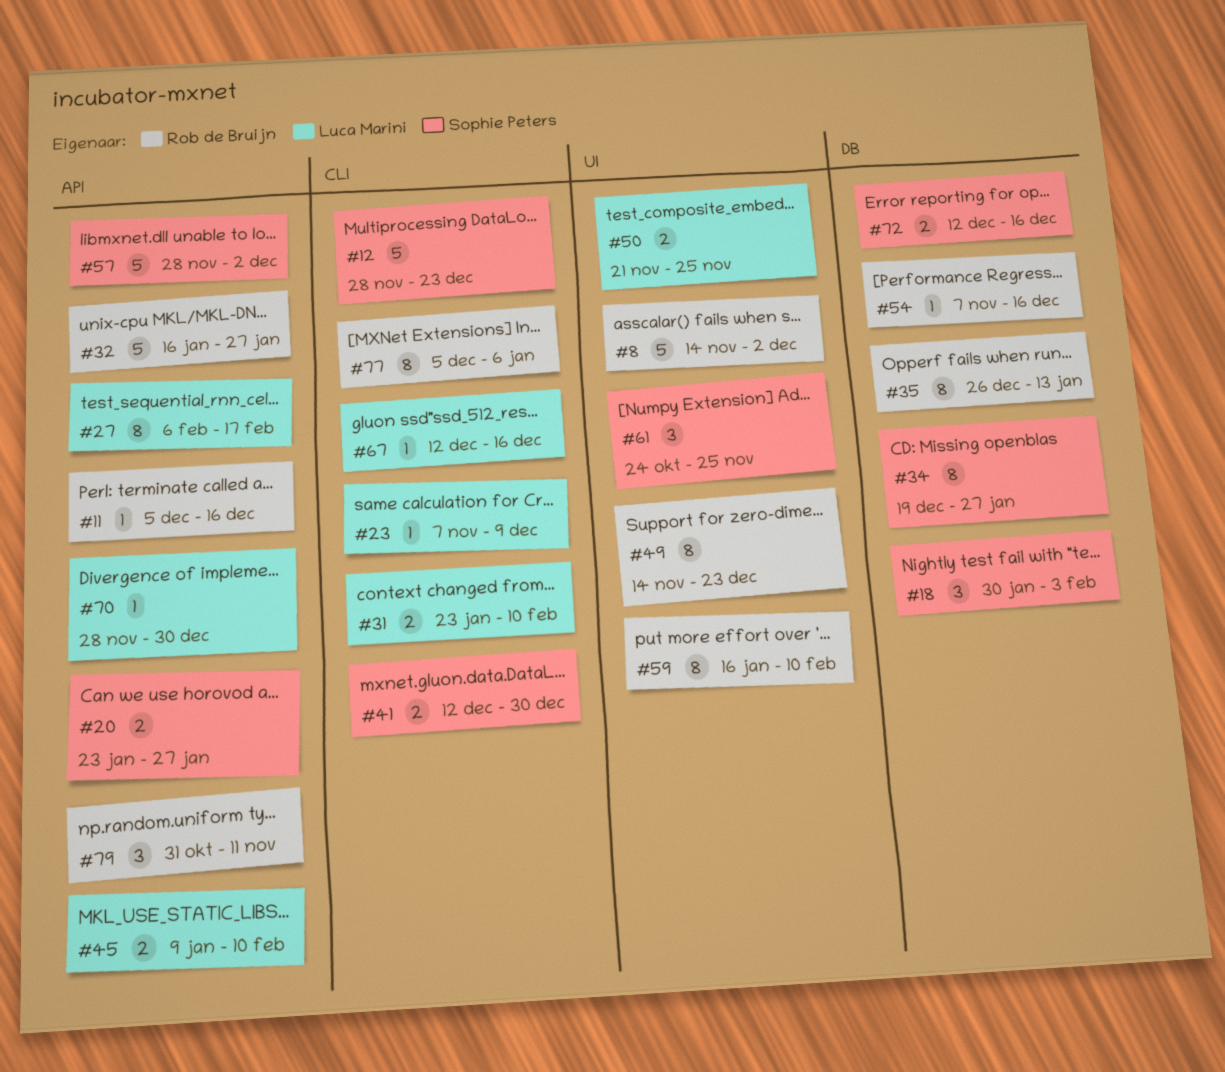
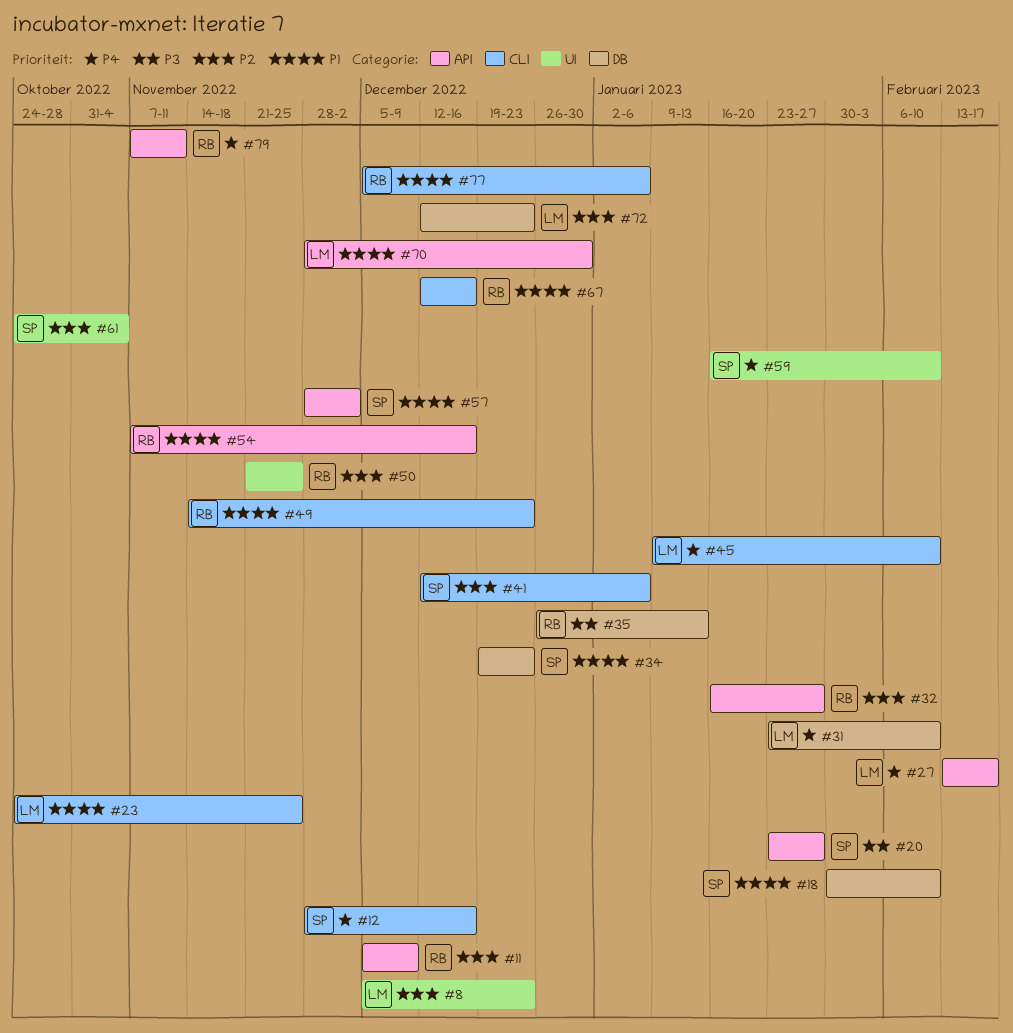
#8, owner: Rob de Bruijn -> Luca Marini
#8, start: Nov 14 -> Dec 5
#8, due: Dec 2 -> Dec 23
#11, due: Dec 16 -> Dec 9
#12, due: Dec 23 -> Dec 16
#18, due: Feb 3 -> Feb 10
#23, start: Nov 7 -> Oct 24
#23, due: Dec 9 -> Nov 25
#27, start: Feb 6 -> Feb 13
#31, label: CLI -> DB
#34, due: Jan 27 -> Dec 23
#41, due: Dec 30 -> Jan 6
#45, label: API -> CLI
#49, label: UI -> CLI
#50, owner: Luca Marini -> Rob de Bruijn
#54, label: DB -> API
#59, owner: Rob de Bruijn -> Sophie Peters
#61, due: Nov 25 -> Nov 4
#67, owner: Luca Marini -> Rob de Bruijn
#72, owner: Sophie Peters -> Luca Marini
#72, due: Dec 16 -> Dec 23
#79, start: Oct 31 -> Nov 7

